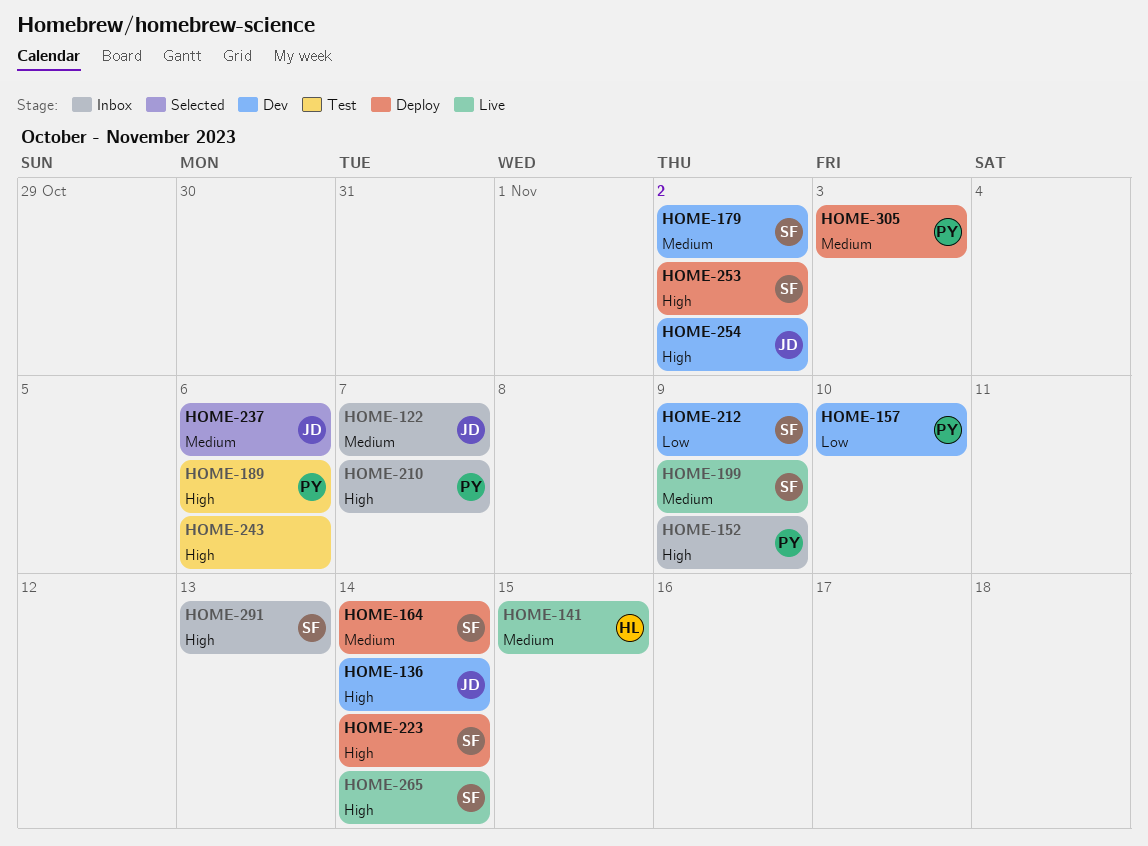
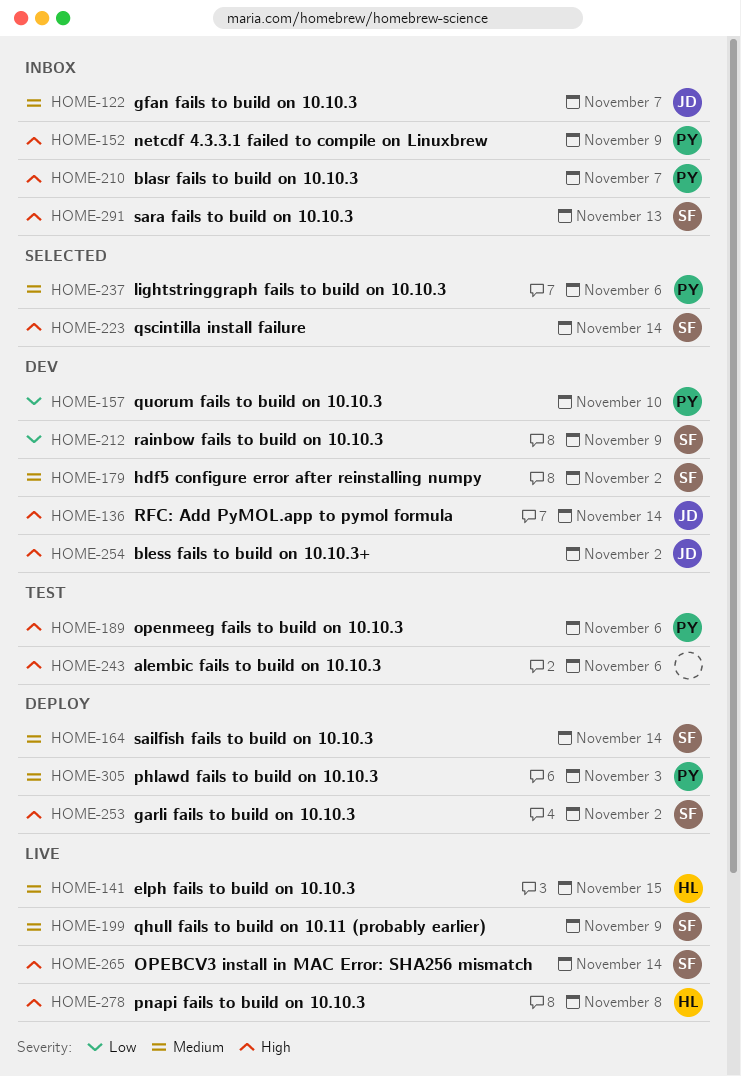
HOME-223, status: Deploy -> Selected
HOME-237, owner: JD -> PY
HOME-278: none -> present

